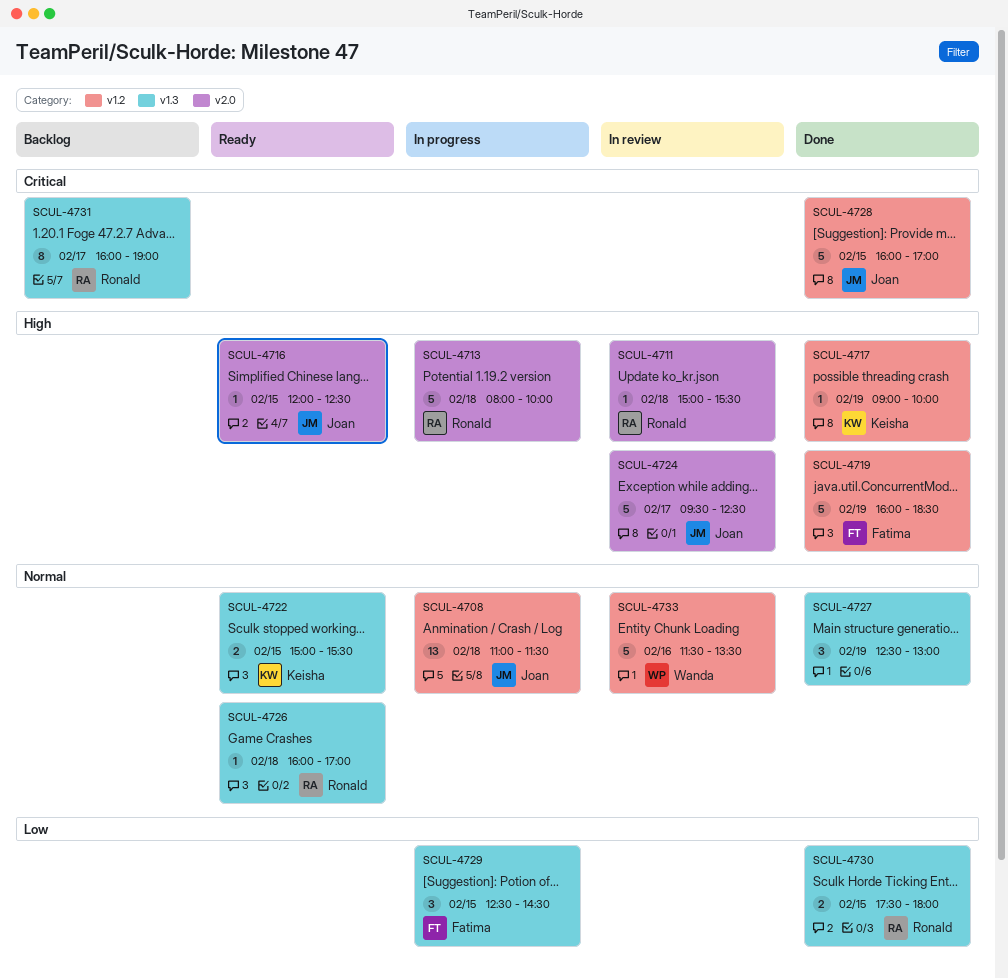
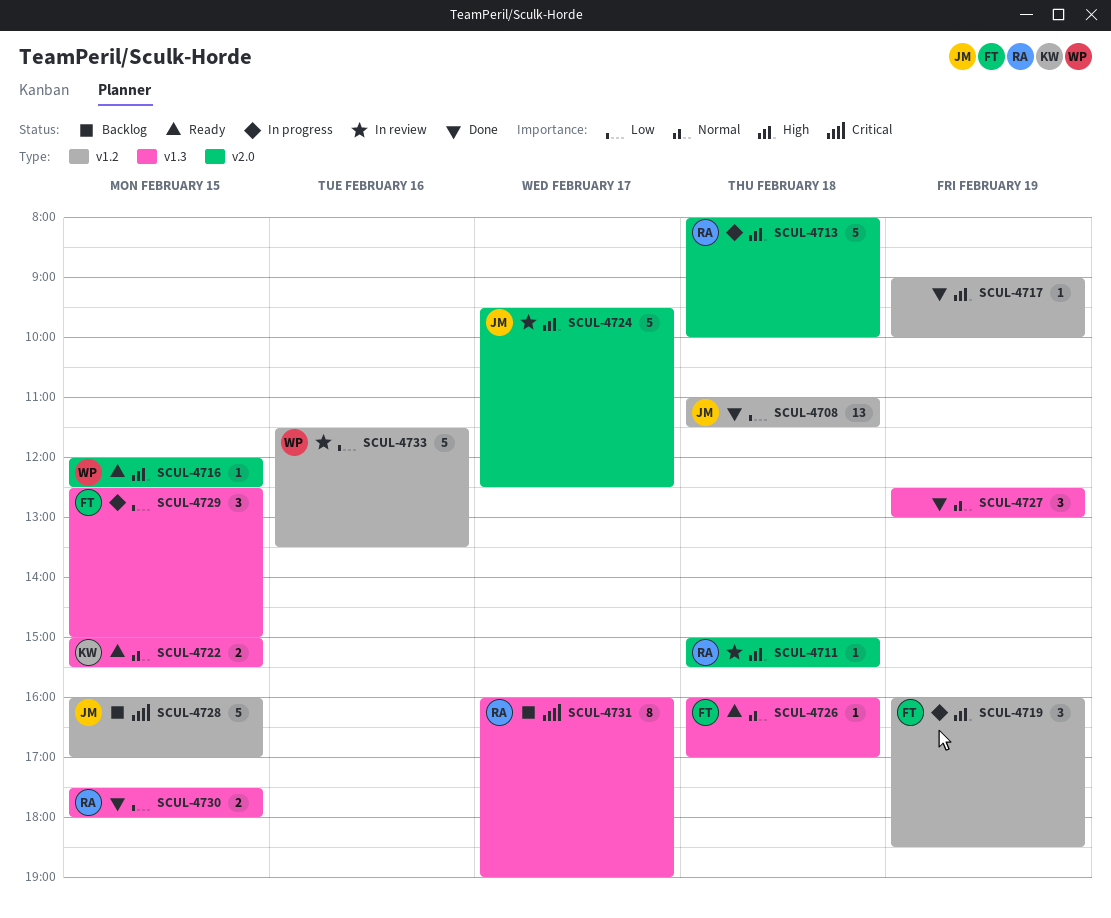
SCUL-4708, status: In progress -> Done
SCUL-4708, priority: Normal -> Low
SCUL-4716, owner: Joan -> Wanda
SCUL-4717, owner: Keisha -> none
SCUL-4719, status: Done -> In progress
SCUL-4719, estimate: 5 -> 3
SCUL-4726, owner: Ronald -> Fatima
SCUL-4728, status: Done -> Backlog
SCUL-4729, ends: 14:30 -> 15:00
SCUL-4733, priority: Normal -> Low

